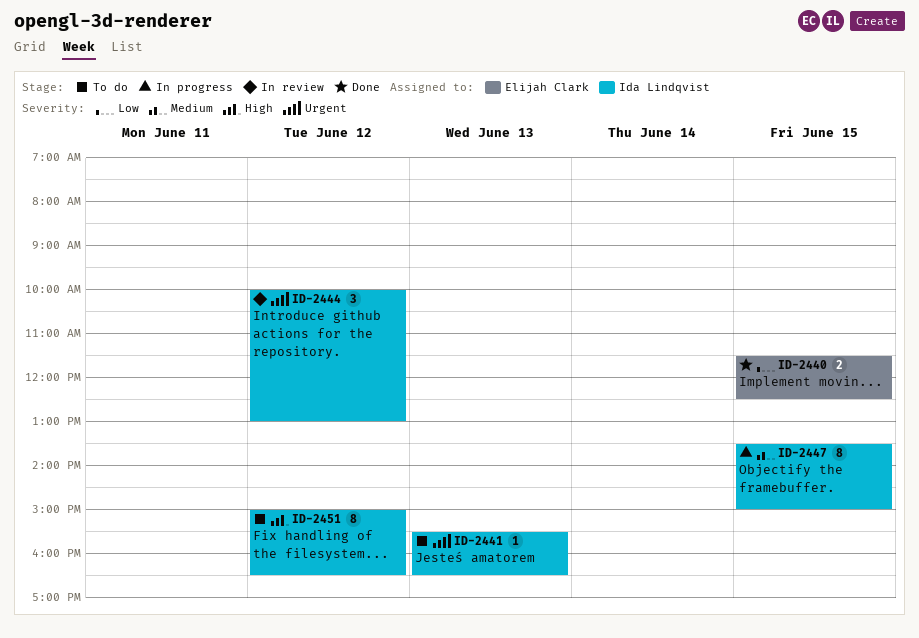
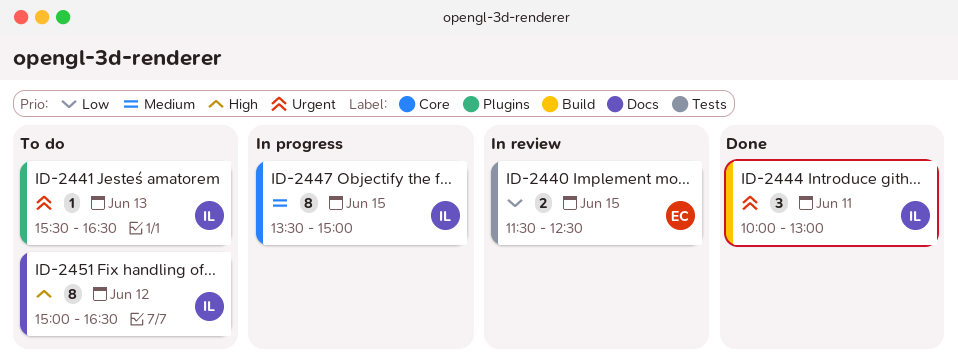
ID-2440, status: Done -> In review
ID-2444, status: In review -> Done
ID-2444, day: Jun 12 -> Jun 11

